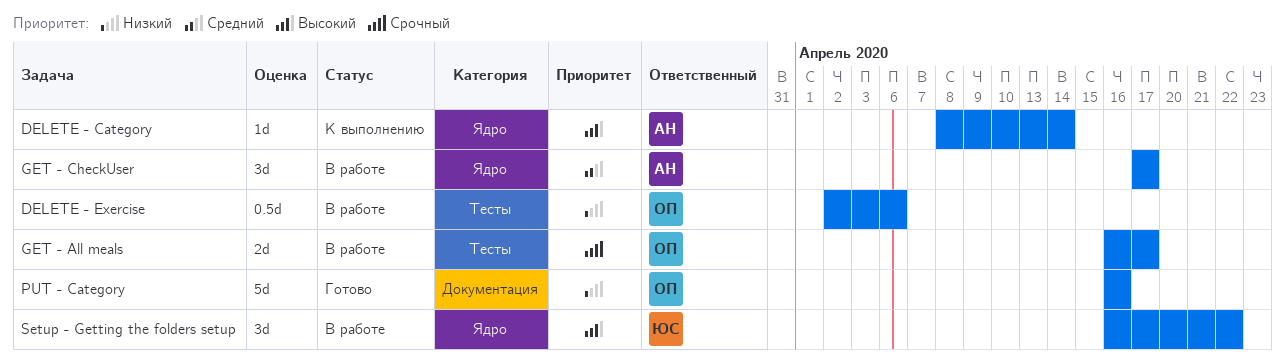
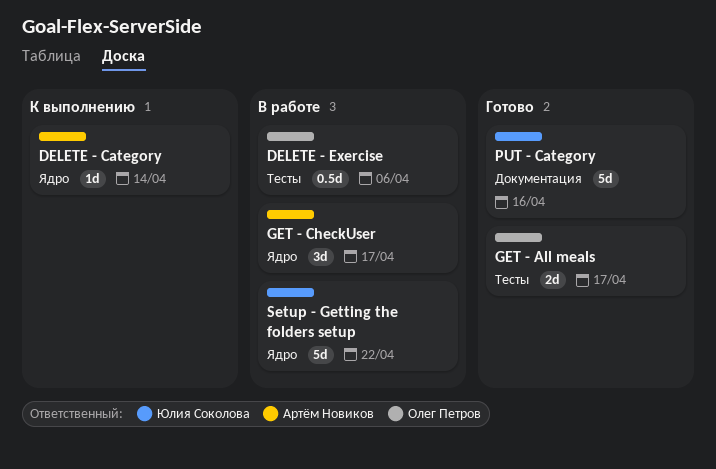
GET - All meals, status: В работе -> Готово
PUT - Category, owner: Олег Петров -> Юлия Соколова
Setup - Getting the folders setup, estimate: 3d -> 5d

